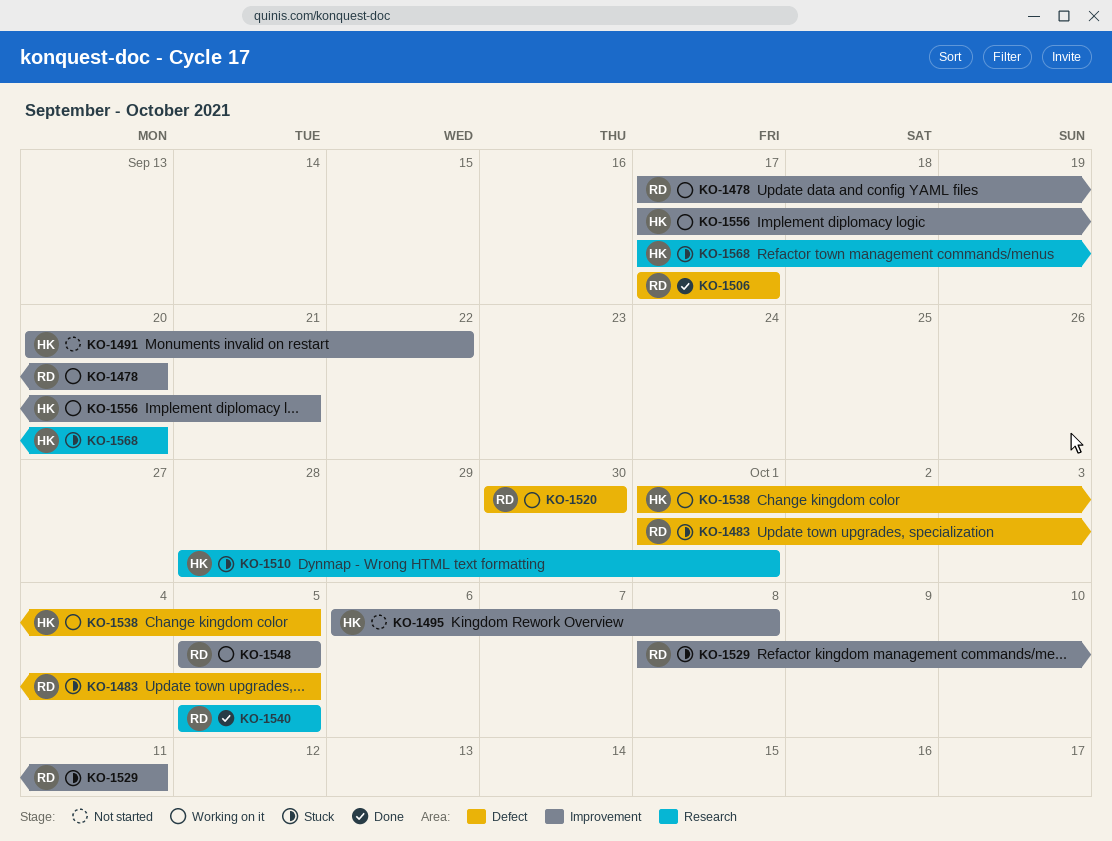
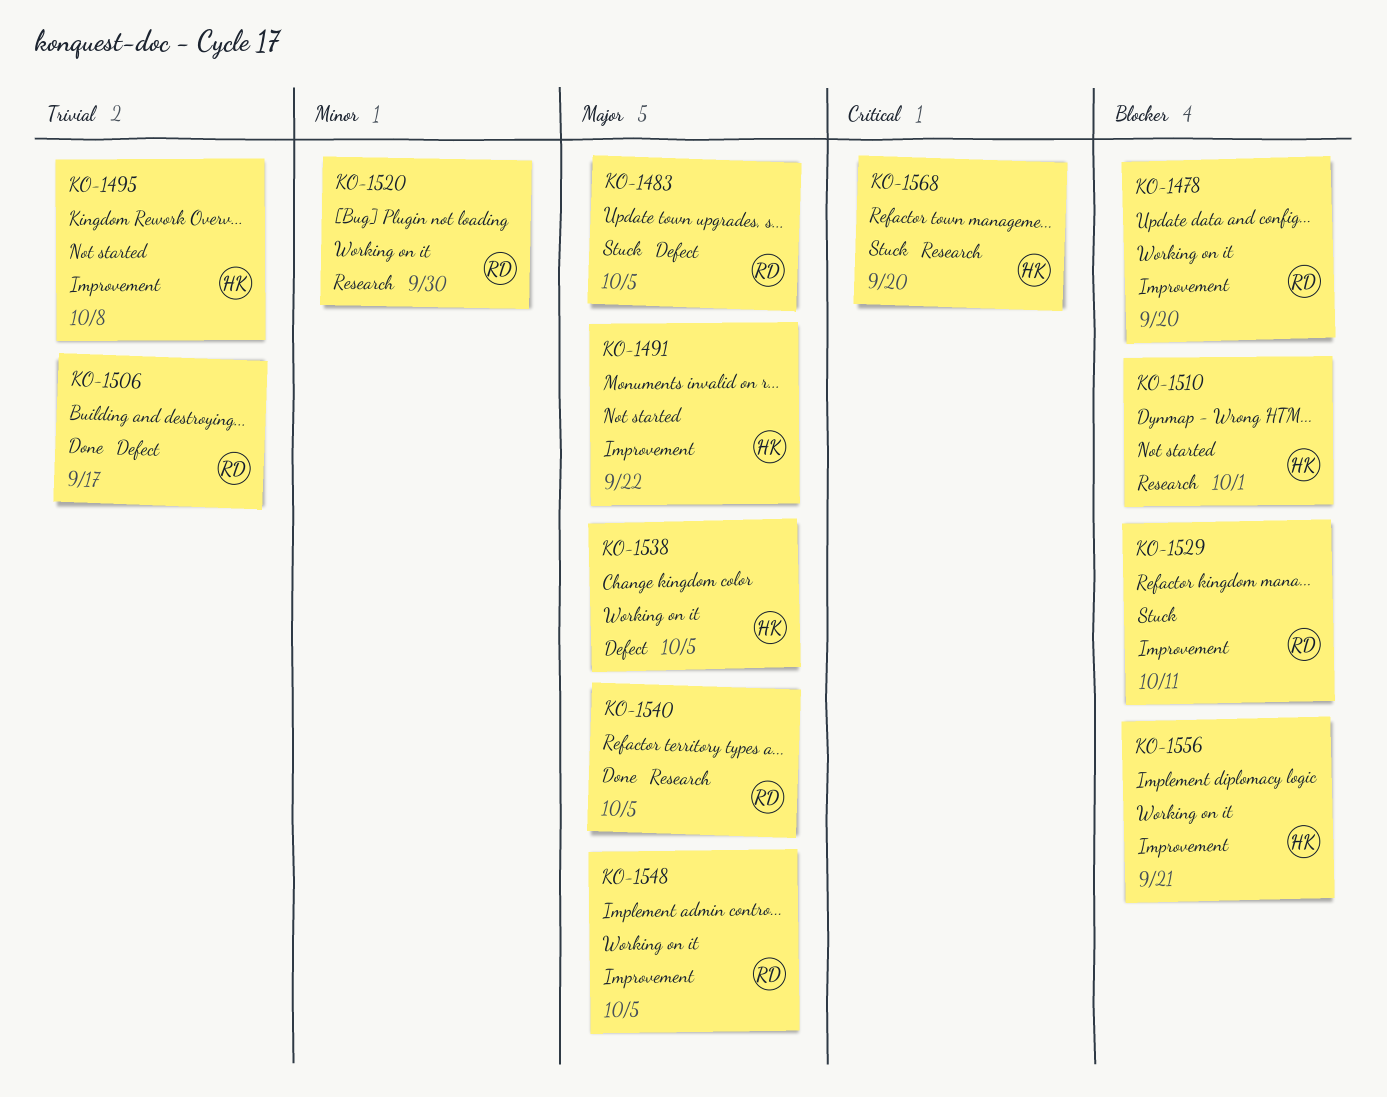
KO-1510, status: Stuck -> Not started
KO-1520, label: Defect -> Research

